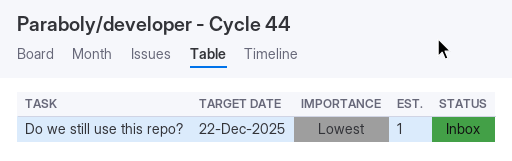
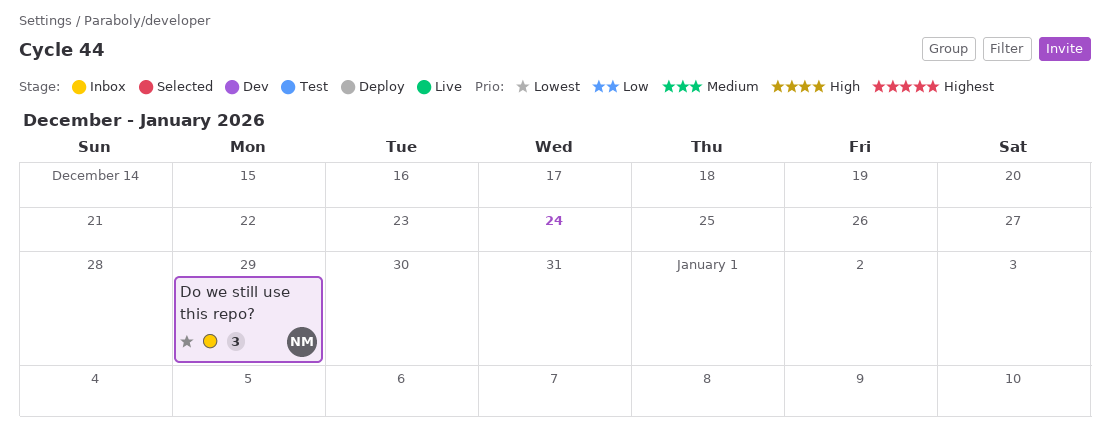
Do we still use this repo?, estimate: 1 -> 3
Do we still use this repo?, due: Dec 22 -> Dec 29

